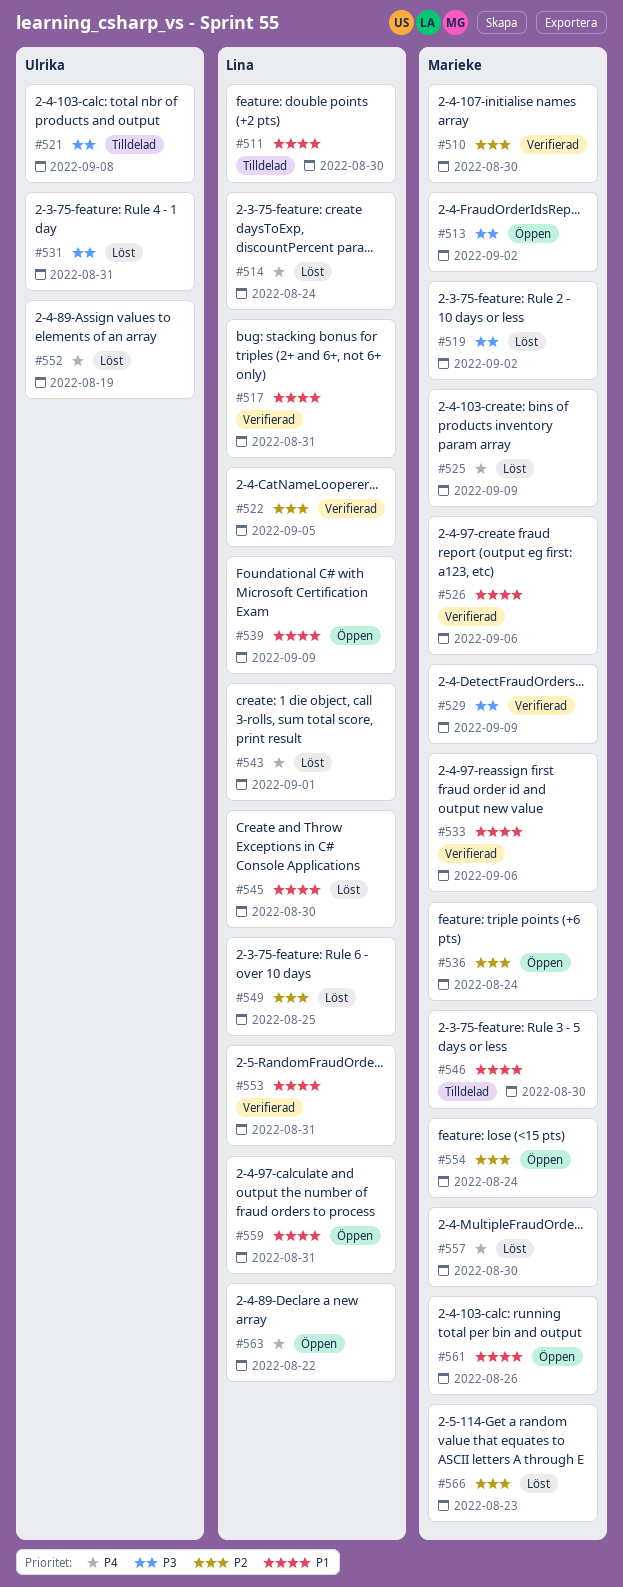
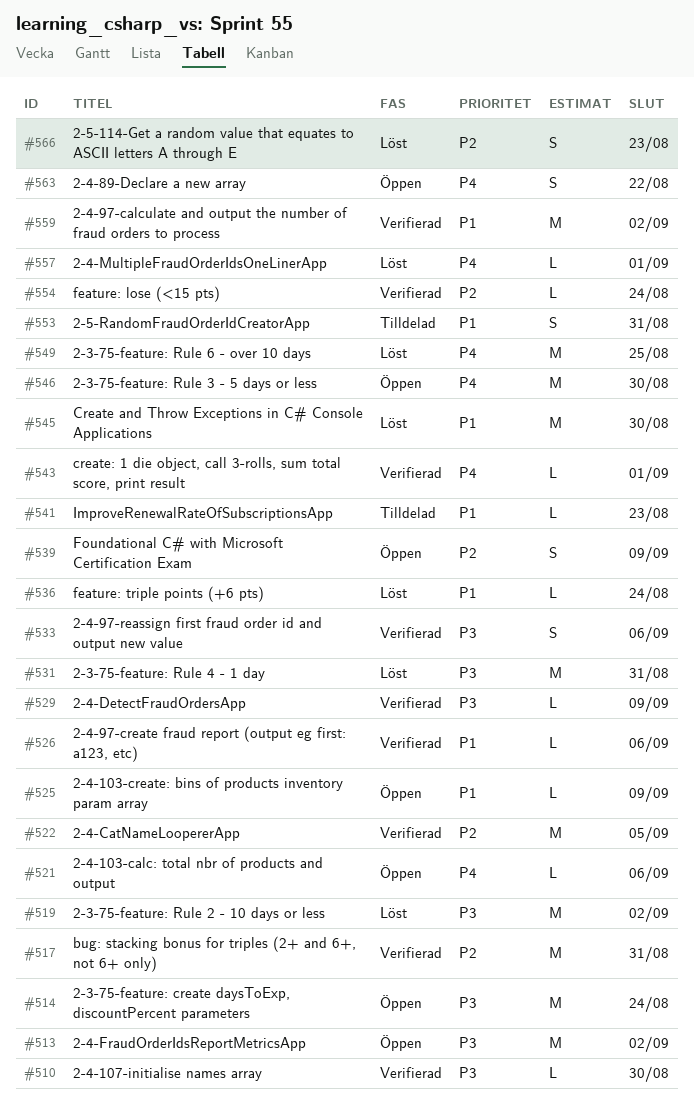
#510, priority: P2 -> P3
#511: present -> none
#514, status: Löst -> Öppen
#514, priority: P4 -> P3
#517, priority: P1 -> P2
#521, status: Tilldelad -> Öppen
#521, priority: P3 -> P4
#521, due: Sep 8 -> Sep 6
#525, status: Löst -> Öppen
#525, priority: P4 -> P1
#533, priority: P1 -> P3
#536, status: Öppen -> Löst
#536, priority: P2 -> P1
#539, priority: P1 -> P2
#541: none -> present
#543, status: Löst -> Verifierad
#546, status: Tilldelad -> Öppen
#546, priority: P1 -> P4
#549, priority: P2 -> P4
#552: present -> none
#553, status: Verifierad -> Tilldelad
#554, status: Öppen -> Verifierad
#557, due: Aug 30 -> Sep 1
#559, status: Öppen -> Verifierad
#559, due: Aug 31 -> Sep 2
#561: present -> none

